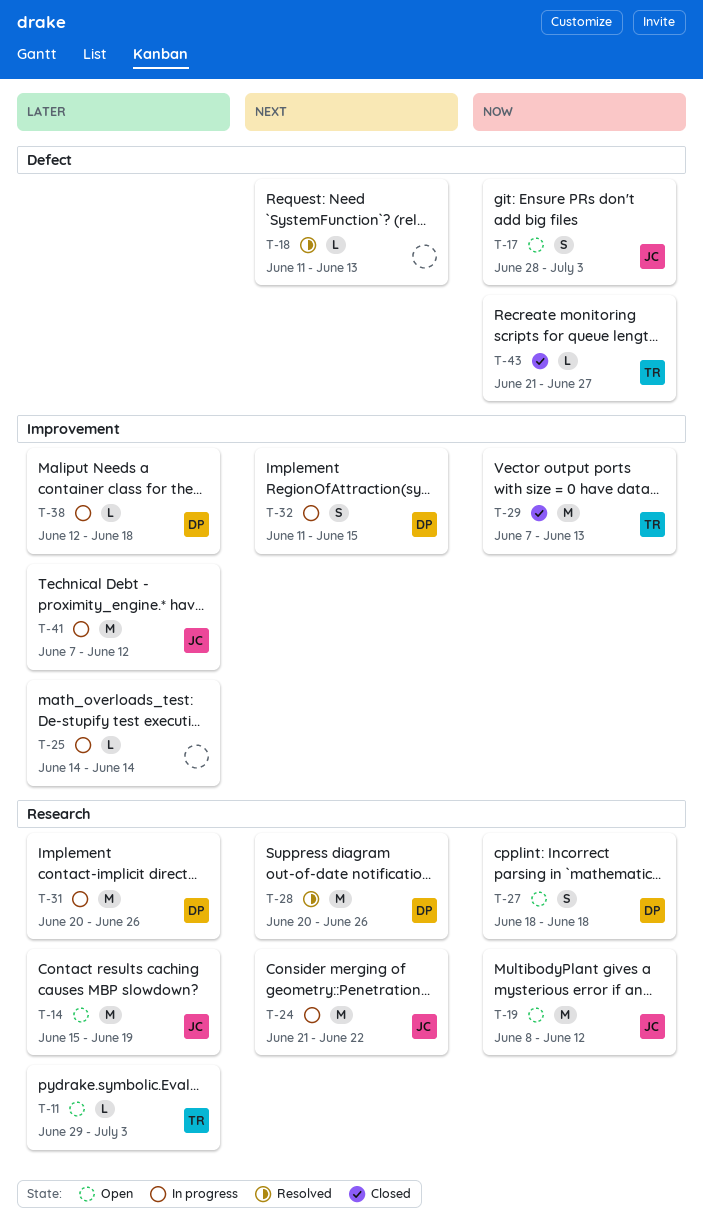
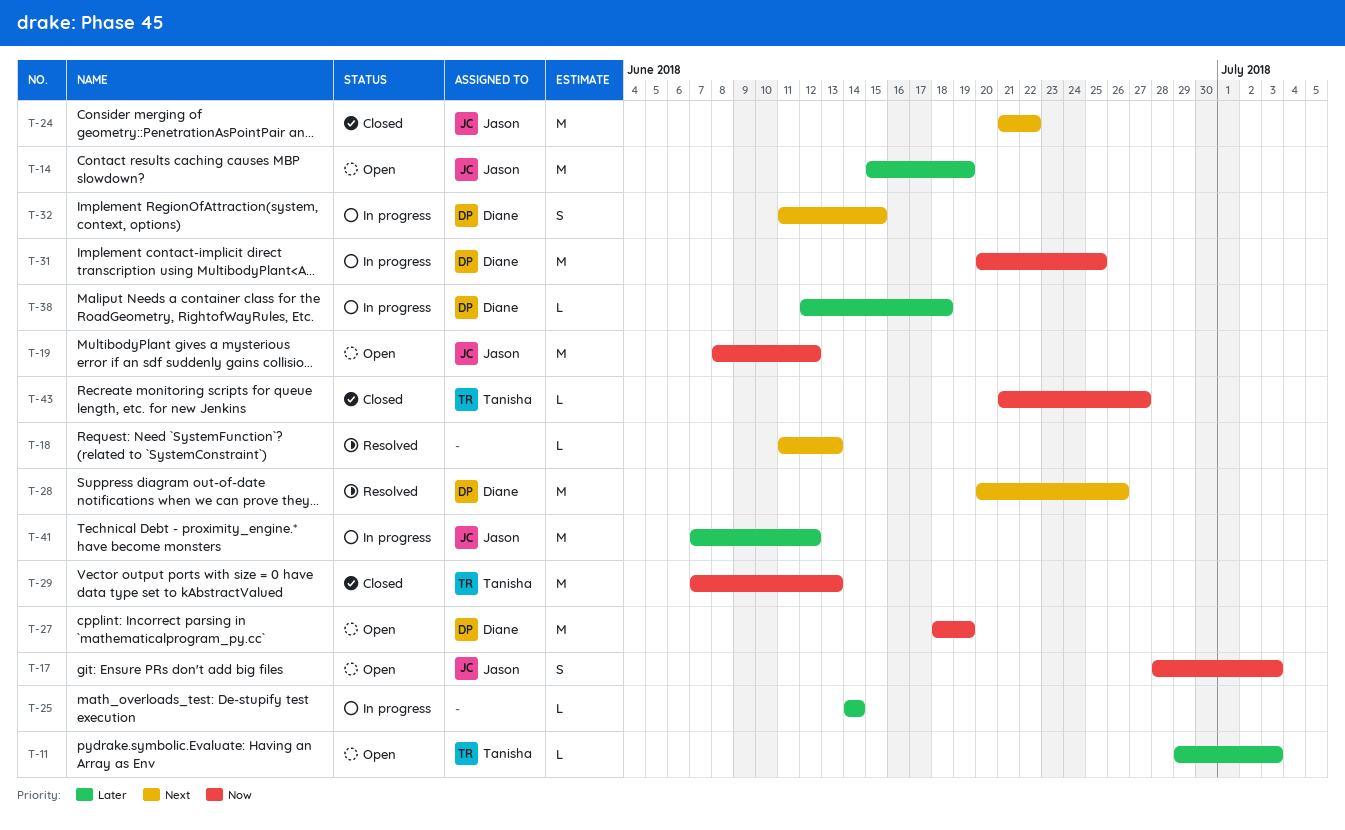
T-24, status: In progress -> Closed
T-27, estimate: S -> M
T-27, due: Jun 18 -> Jun 19
T-31, priority: Later -> Now
T-31, due: Jun 26 -> Jun 25

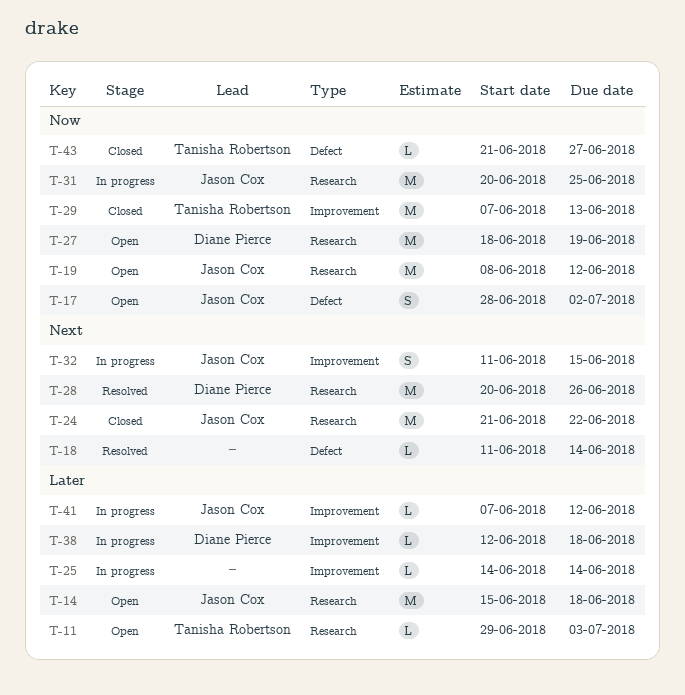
T-14, due: Jun 19 -> Jun 18
T-17, due: Jul 3 -> Jul 2
T-18, due: Jun 13 -> Jun 14
T-31, owner: Diane Pierce -> Jason Cox
T-32, owner: Diane Pierce -> Jason Cox
T-41, estimate: M -> L

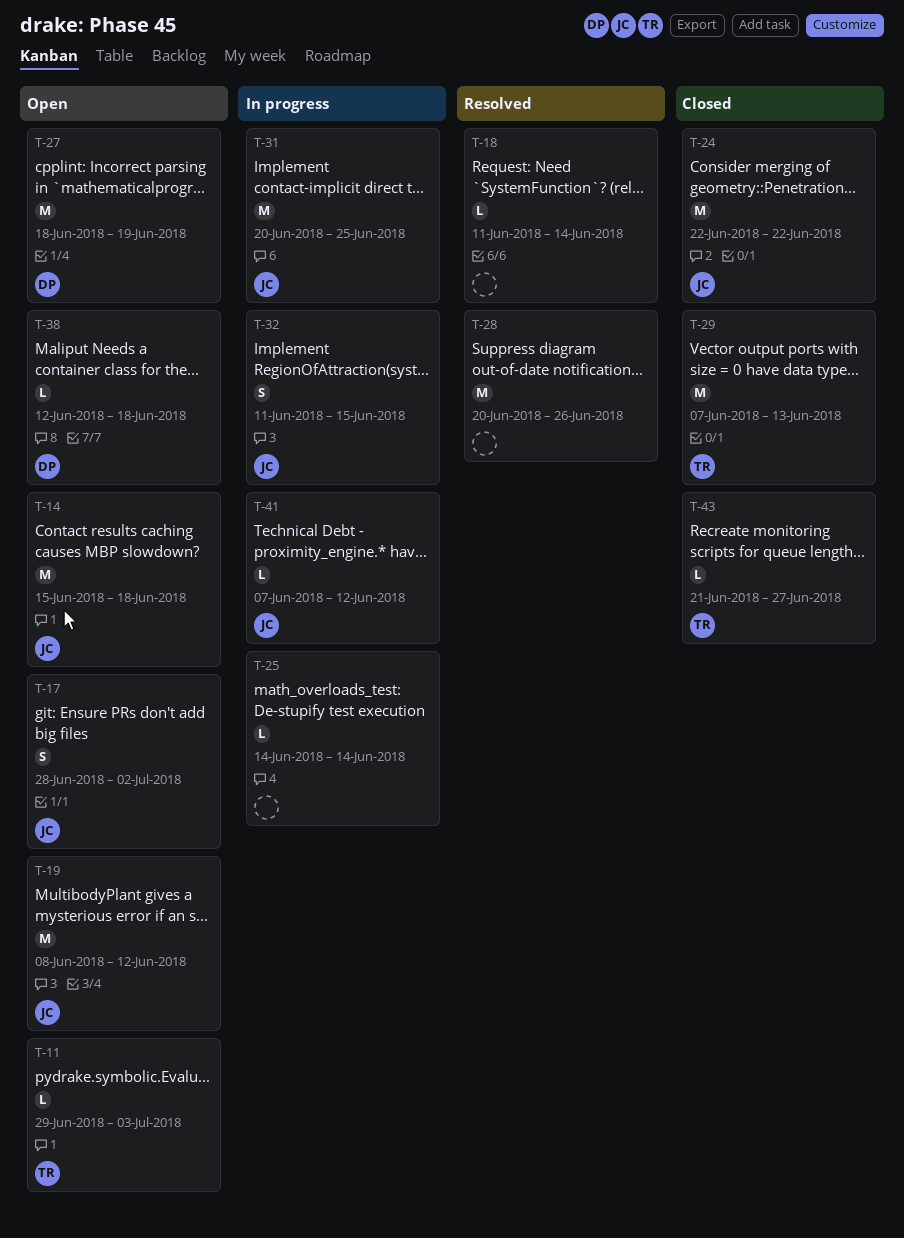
T-24, start: Jun 21 -> Jun 22
T-28, owner: Diane Pierce -> none
T-38, status: In progress -> Open

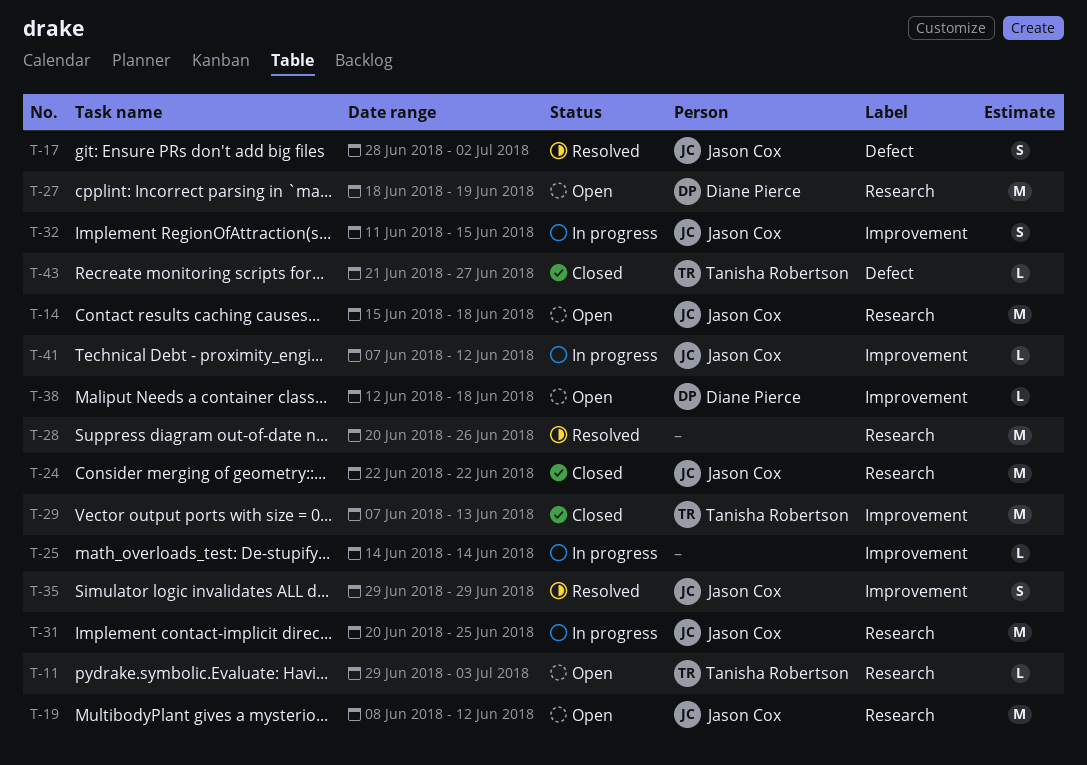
T-17, status: Open -> Resolved
T-18: present -> none
T-35: none -> present

